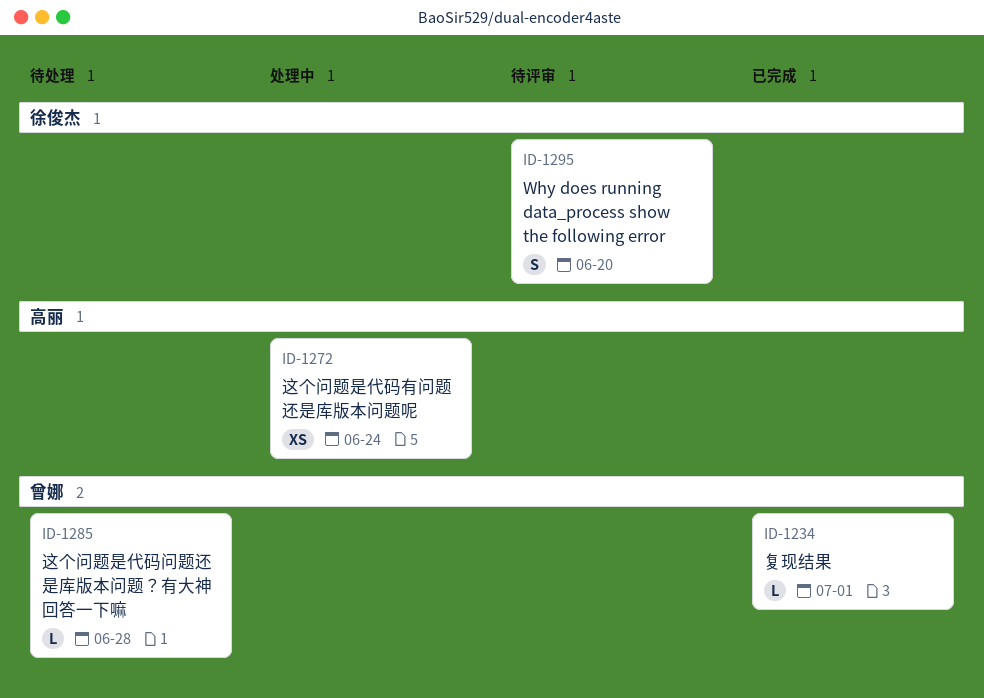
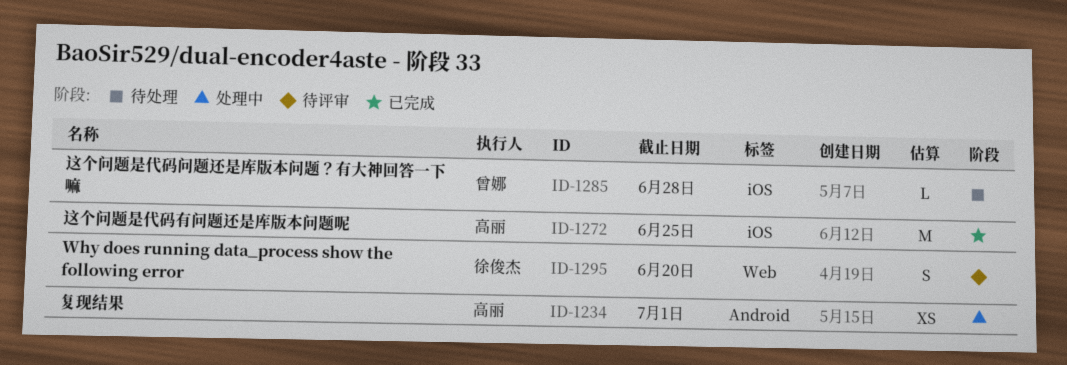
ID-1234, status: 已完成 -> 处理中
ID-1234, owner: 曾娜 -> 高丽
ID-1234, estimate: L -> XS
ID-1272, status: 处理中 -> 已完成
ID-1272, estimate: XS -> M
ID-1272, due: Jun 24 -> Jun 25

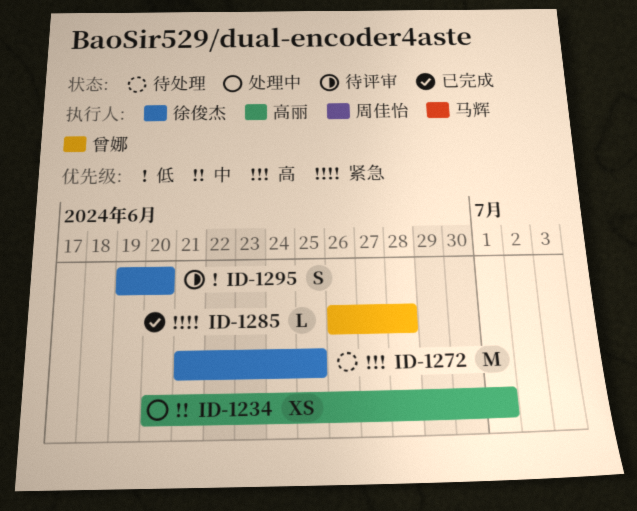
ID-1272, status: 已完成 -> 待处理
ID-1272, owner: 高丽 -> 徐俊杰
ID-1285, status: 待处理 -> 已完成

